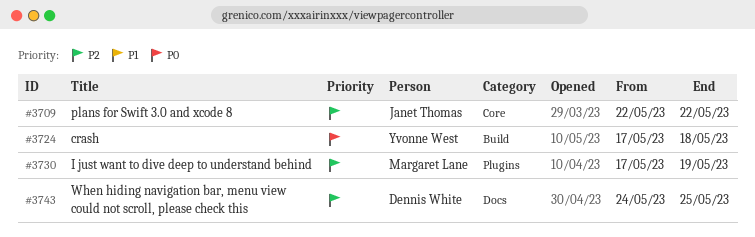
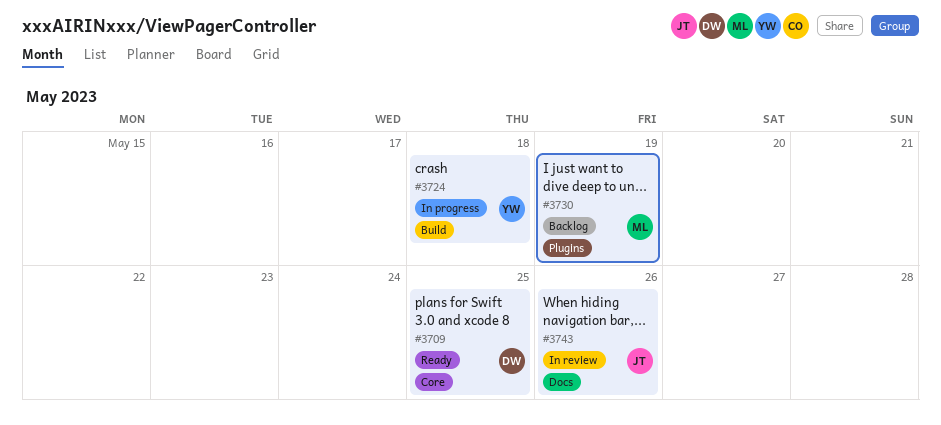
#3709, owner: Janet Thomas -> Dennis White
#3709, due: May 22 -> May 25
#3743, owner: Dennis White -> Janet Thomas
#3743, due: May 25 -> May 26

